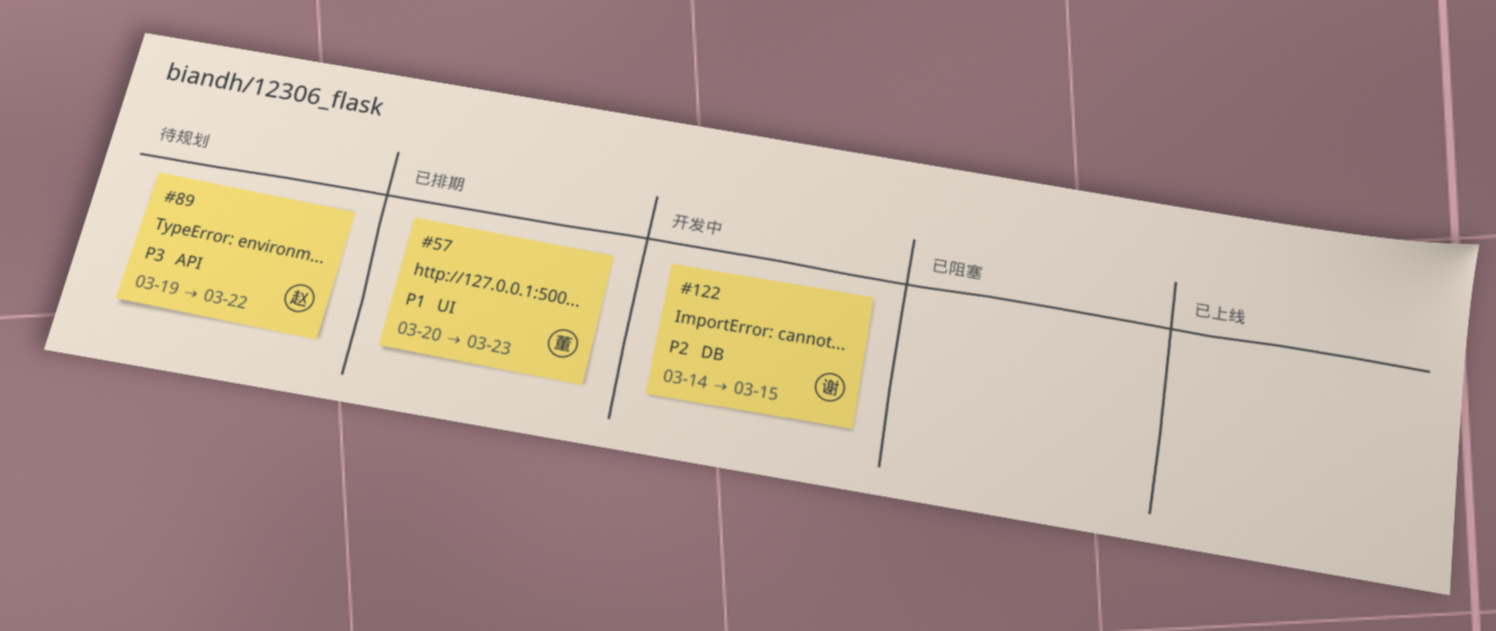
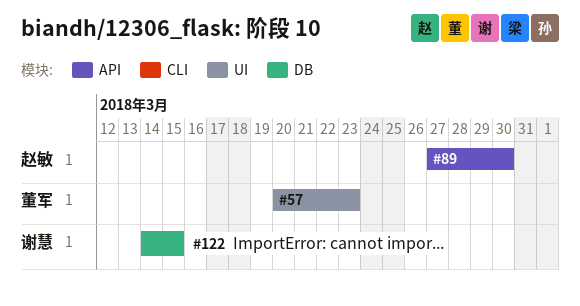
#89, start: Mar 19 -> Mar 27
#89, due: Mar 22 -> Mar 30

